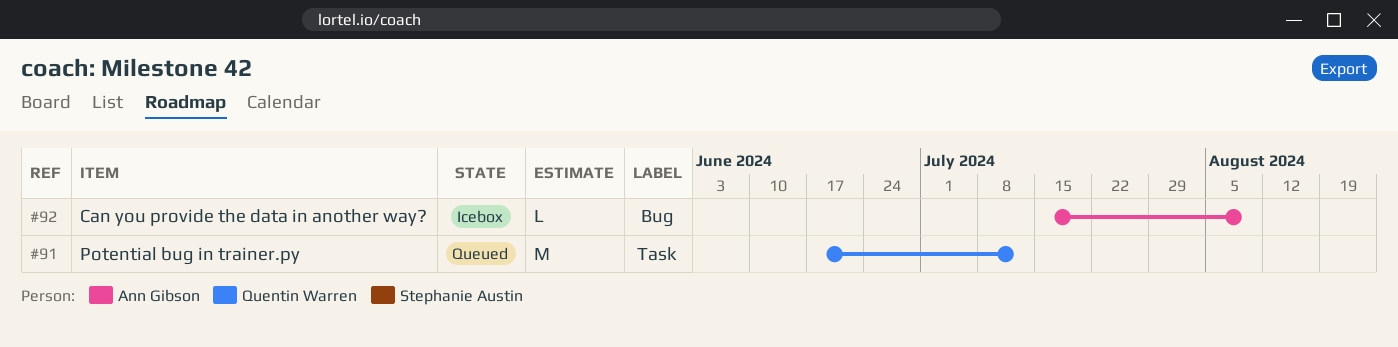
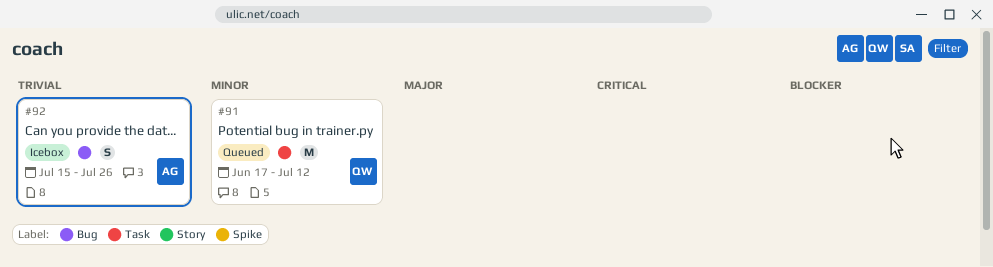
#92, estimate: L -> S
#92, due: Aug 9 -> Jul 26

